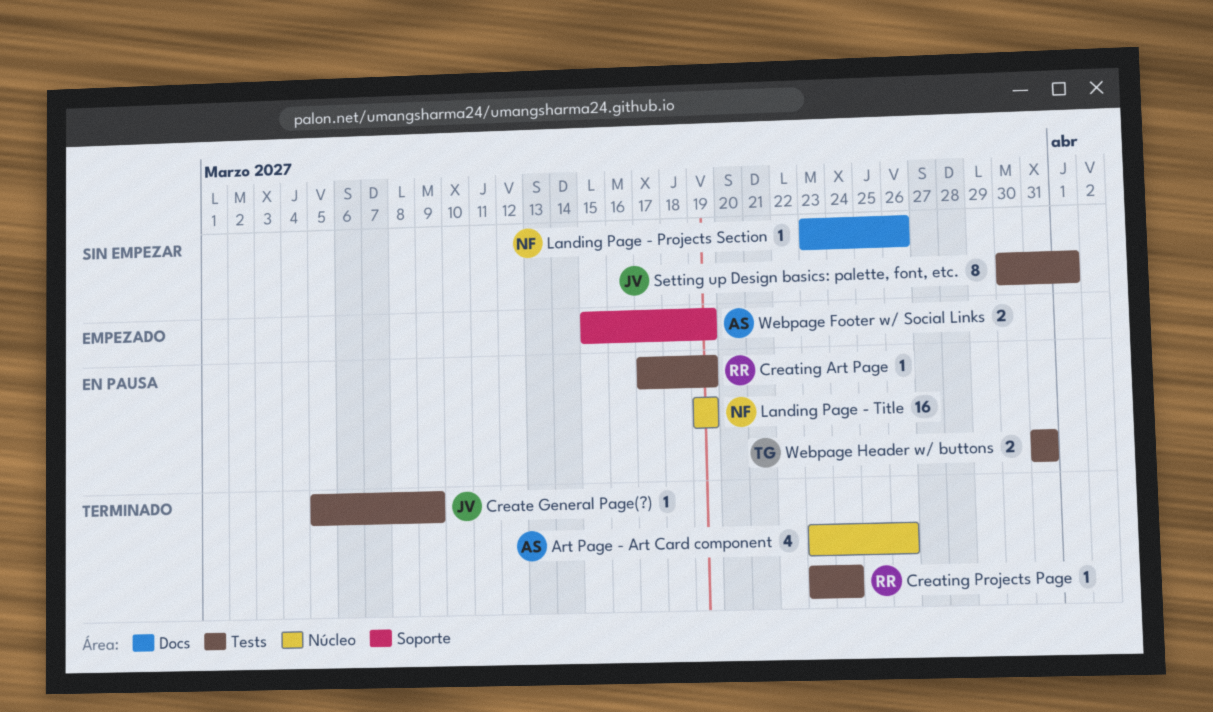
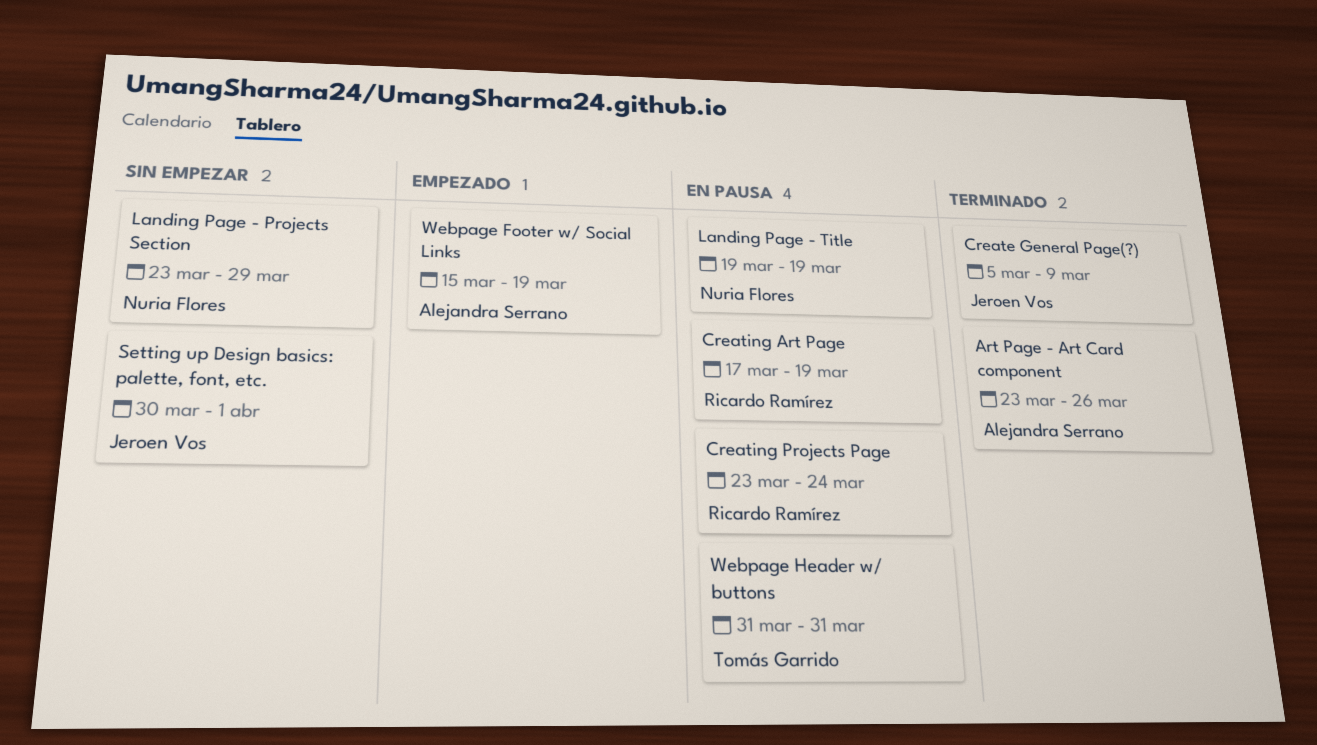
Creating Projects Page, status: Terminado -> En pausa
Landing Page - Projects Section, due: Mar 26 -> Mar 29

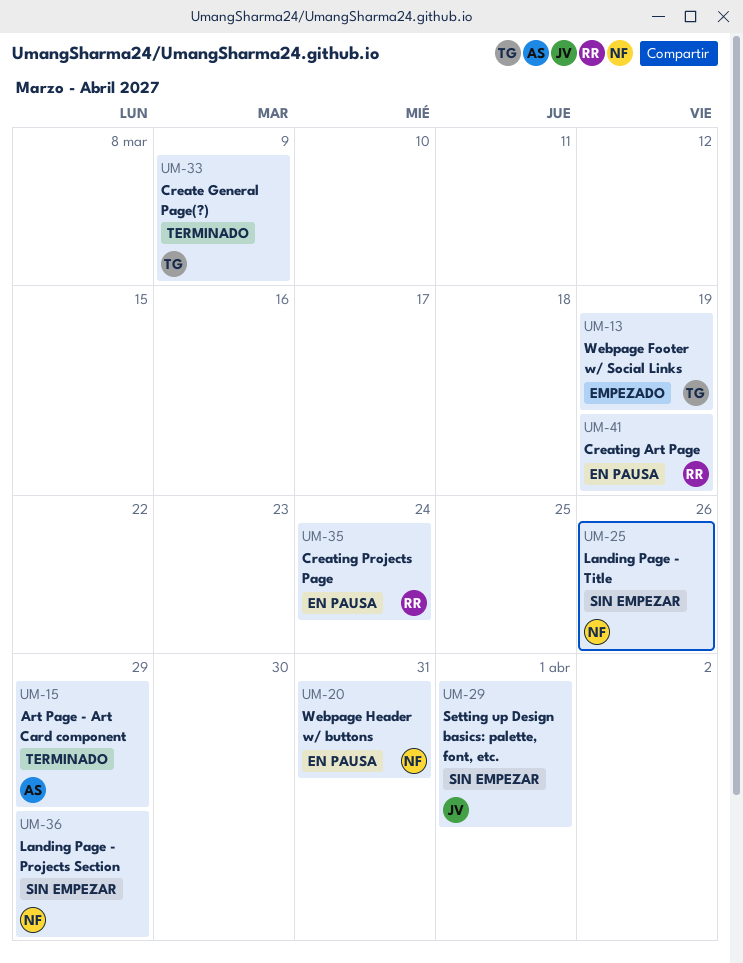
Art Page - Art Card component, due: Mar 26 -> Mar 29
Create General Page(?), owner: Jeroen Vos -> Tomás Garrido
Landing Page - Title, status: En pausa -> Sin empezar
Landing Page - Title, due: Mar 19 -> Mar 26
Webpage Footer w/ Social Links, owner: Alejandra Serrano -> Tomás Garrido
Webpage Header w/ buttons, owner: Tomás Garrido -> Nuria Flores

